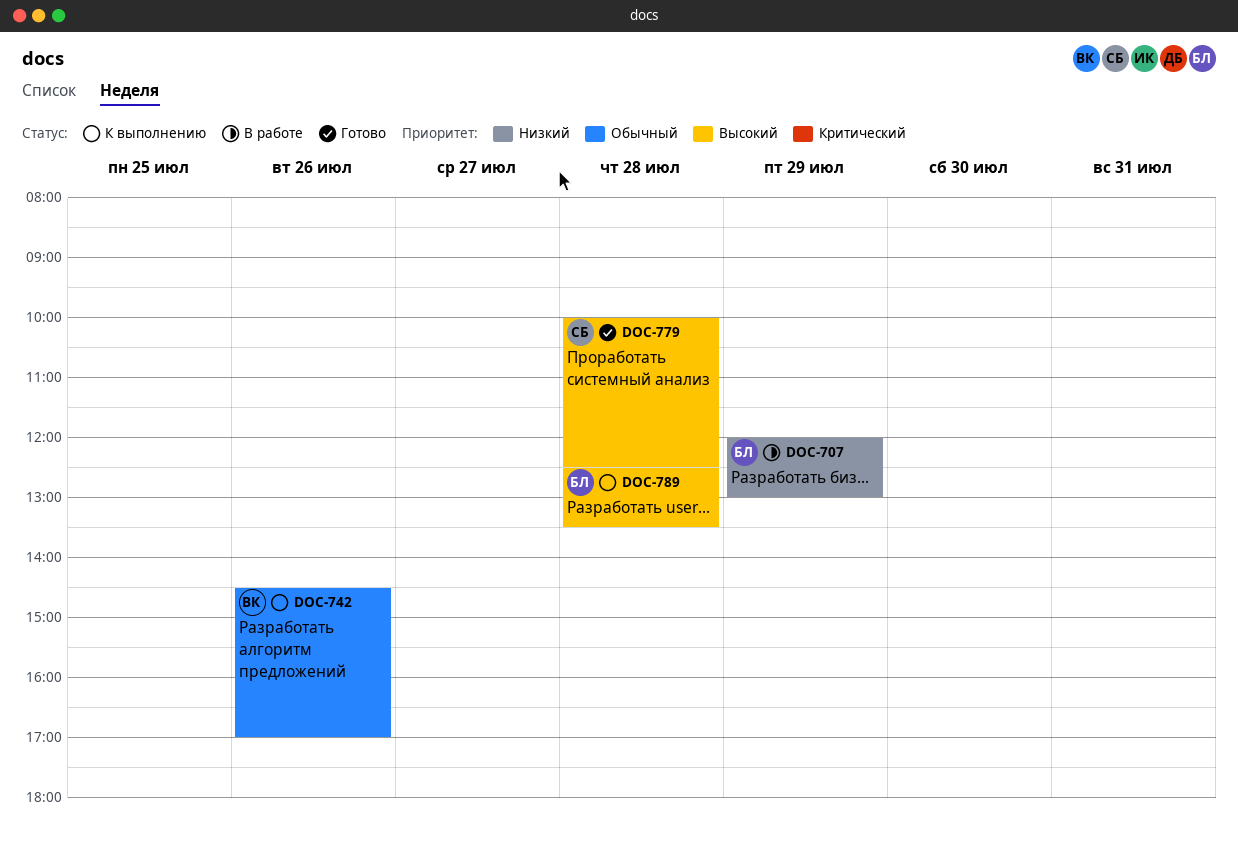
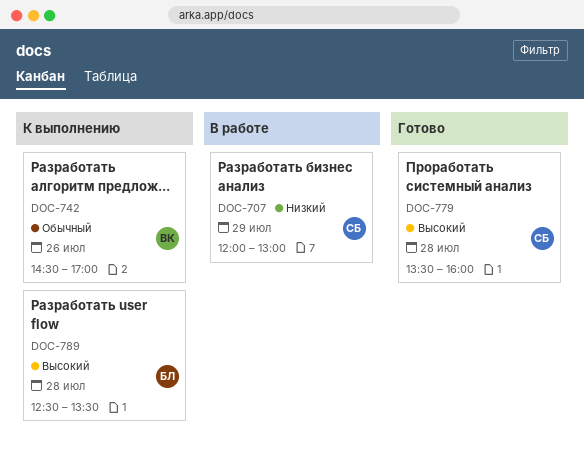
DOC-707, owner: БЛ -> СБ
DOC-779, begins: 10:00 -> 13:30
DOC-779, ends: 12:30 -> 16:00

